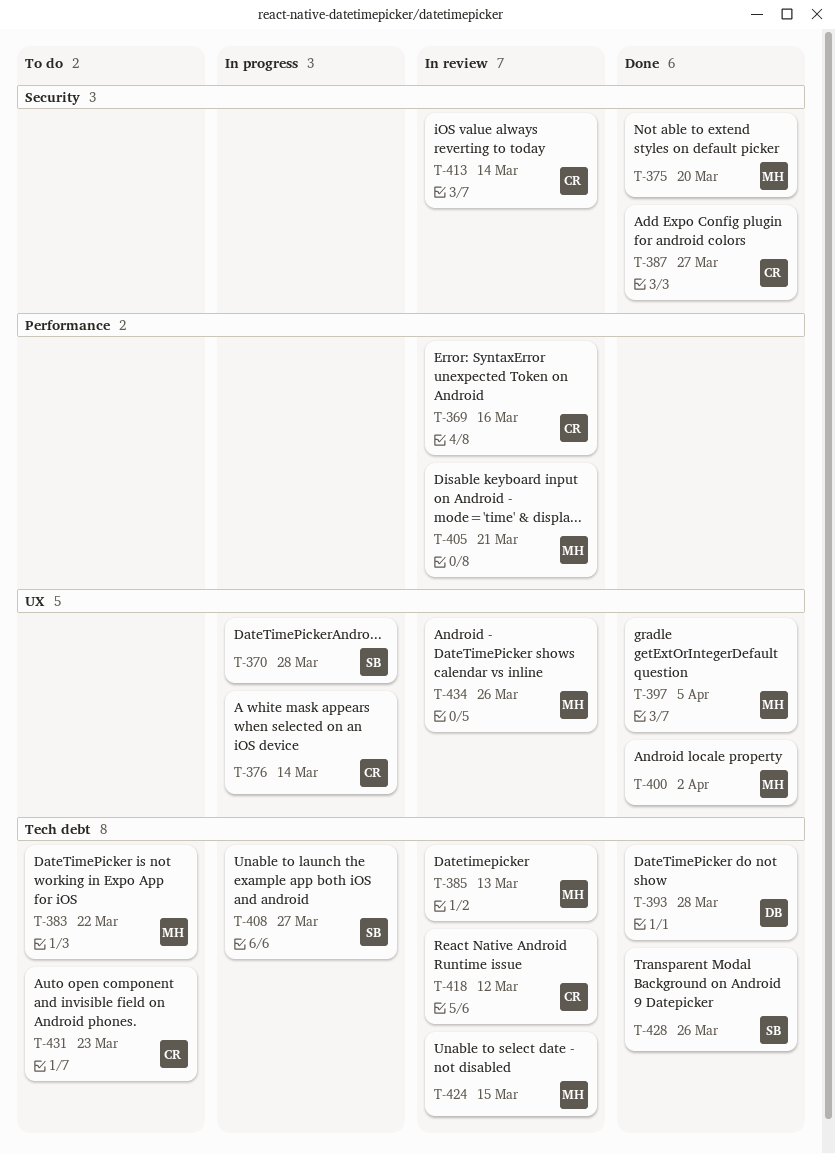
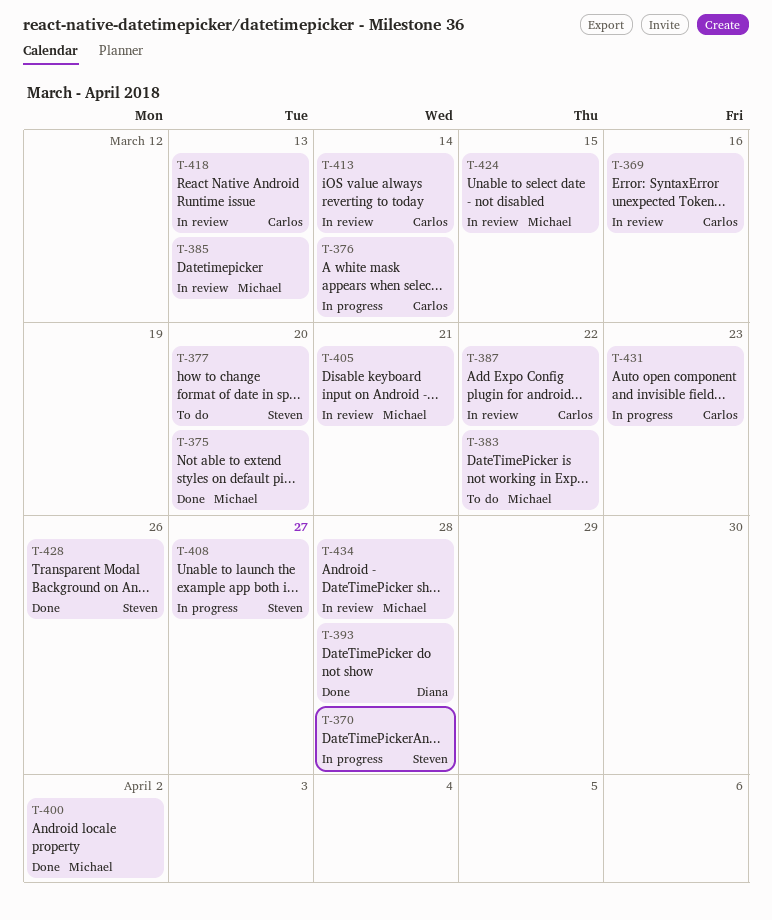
T-377: none -> present
T-387, status: Done -> In review
T-387, due: Mar 27 -> Mar 22
T-397: present -> none
T-418, due: Mar 12 -> Mar 13
T-431, status: To do -> In progress
T-434, due: Mar 26 -> Mar 28

